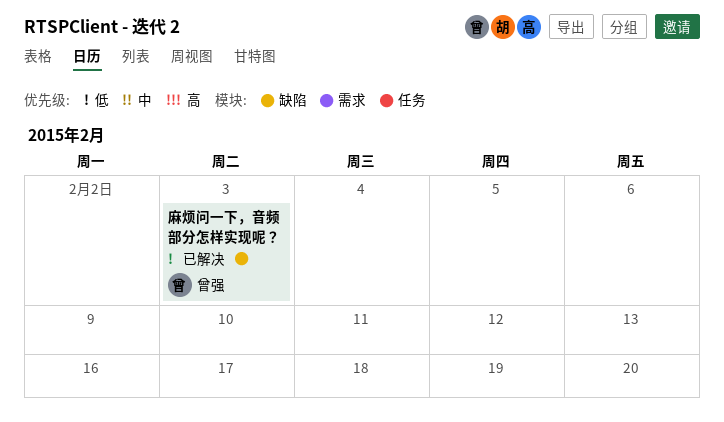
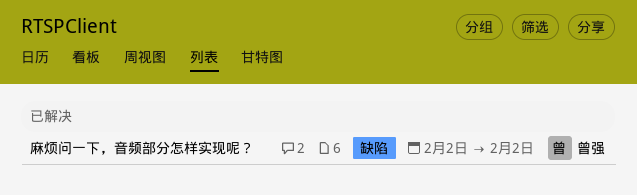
麻烦问一下，音频部分怎样实现呢？, due: Feb 3 -> Feb 2

